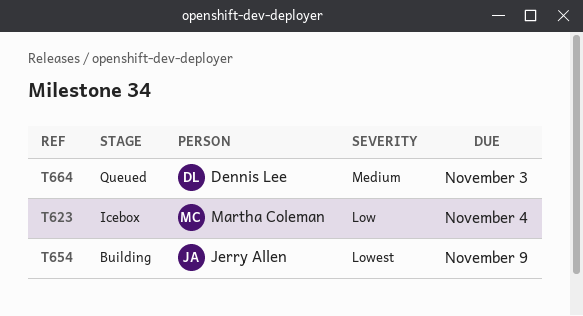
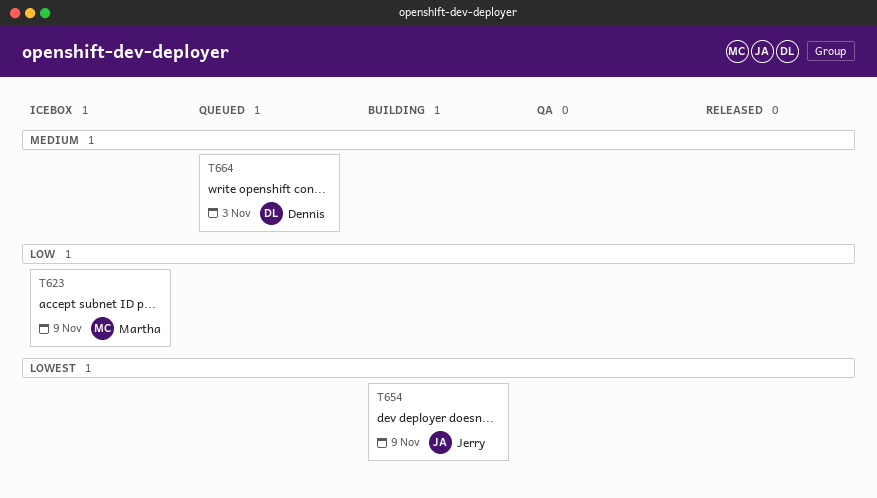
T623, due: Nov 4 -> Nov 9

